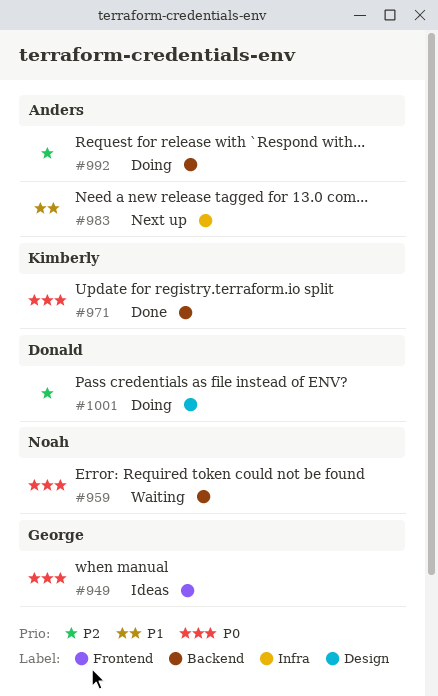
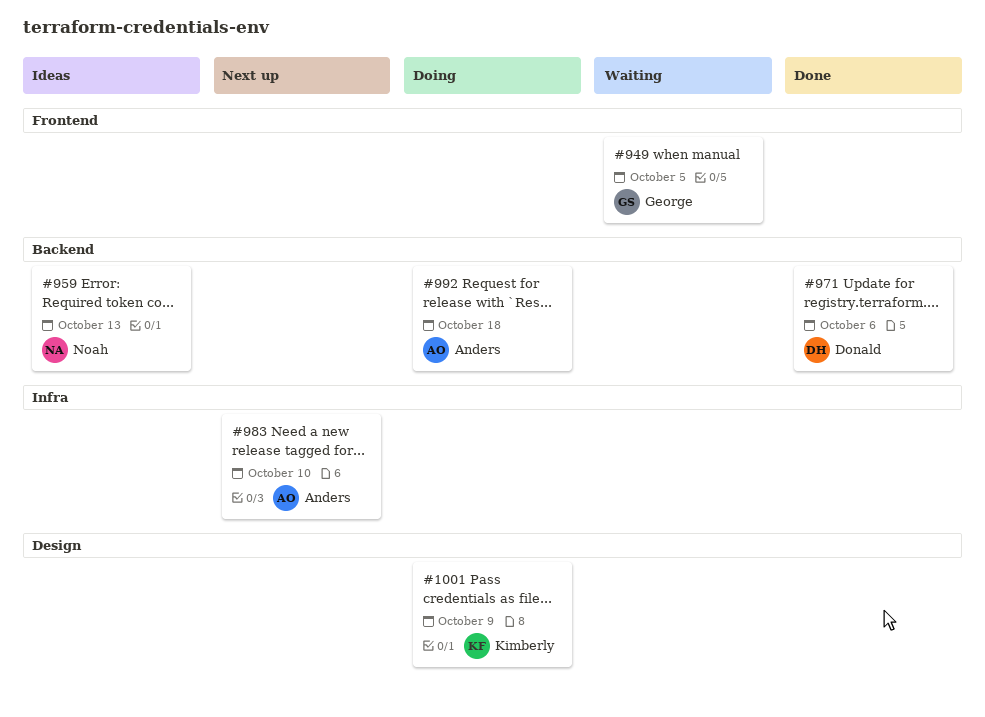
#949, status: Ideas -> Waiting
#959, status: Waiting -> Ideas
#971, owner: Kimberly -> Donald
#1001, owner: Donald -> Kimberly

